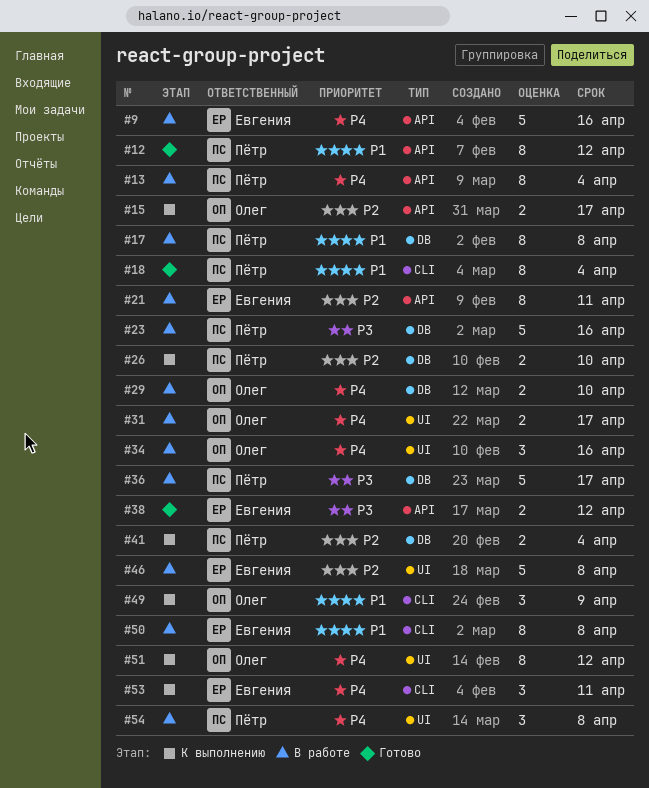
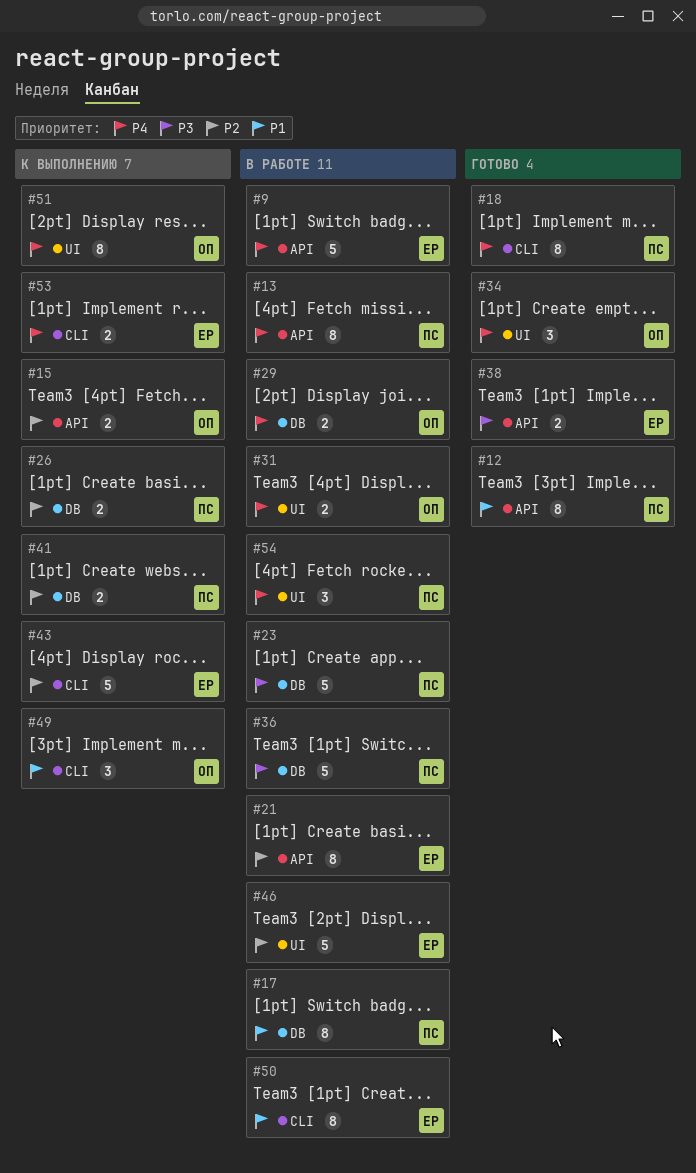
#18, priority: P1 -> P4
#34, status: В работе -> Готово
#43: none -> present
#53, estimate: 3 -> 2

